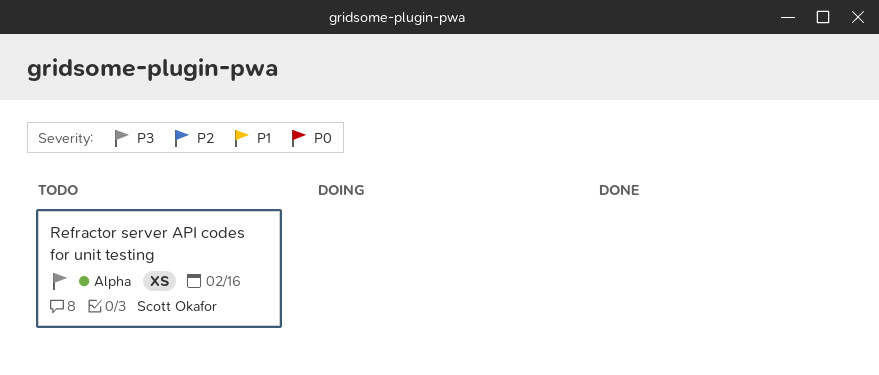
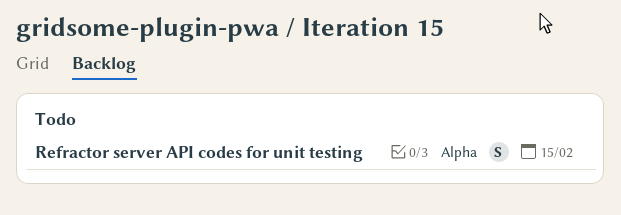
Refractor server API codes for unit testing, estimate: XS -> S
Refractor server API codes for unit testing, due: Feb 16 -> Feb 15

